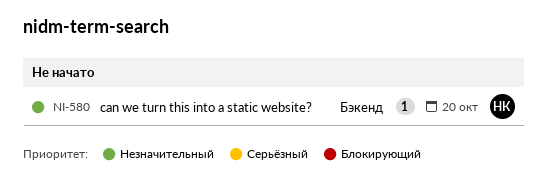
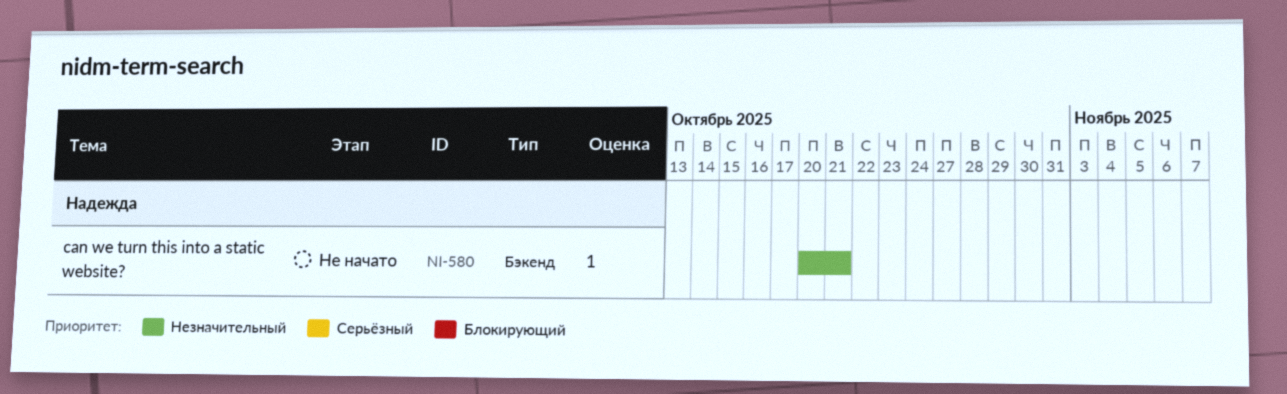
NI-580, due: Oct 20 -> Oct 21

